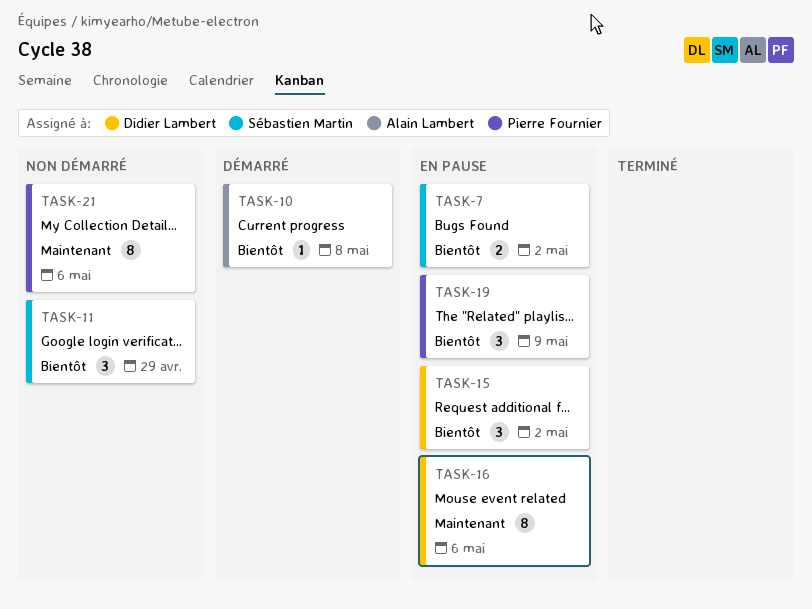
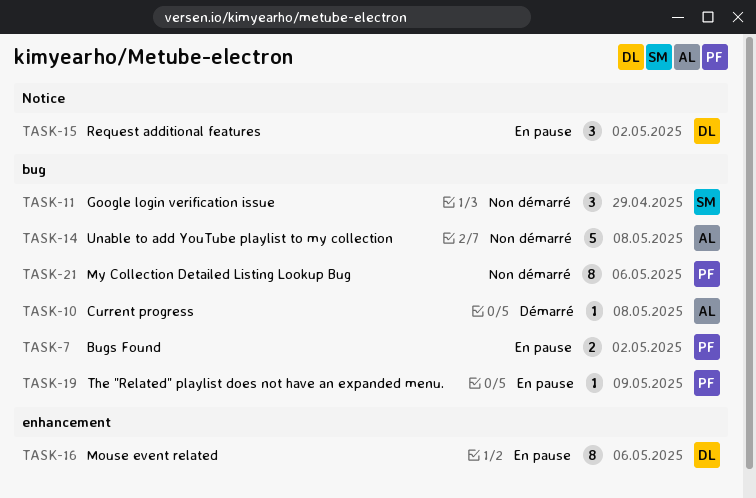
TASK-7, owner: Sébastien Martin -> Pierre Fournier
TASK-14: none -> present
TASK-19, estimate: 3 -> 1

